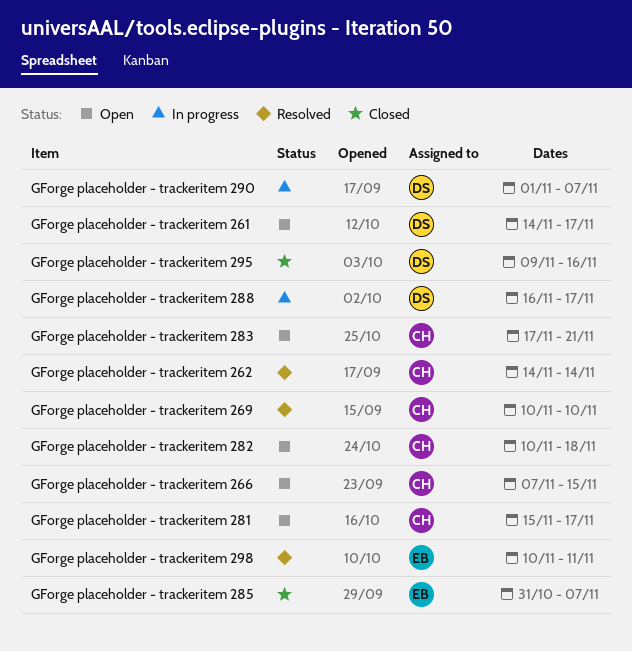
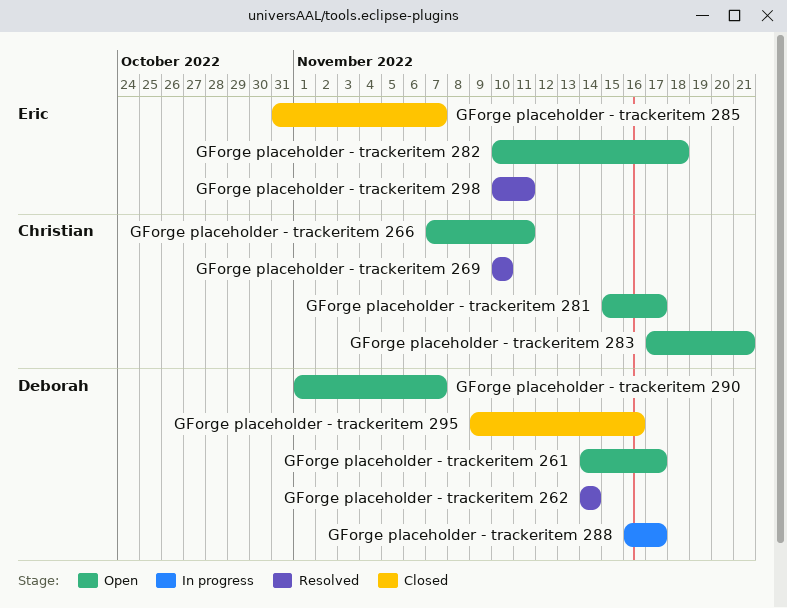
GForge placeholder - trackeritem 262, owner: Christian -> Deborah
GForge placeholder - trackeritem 266, due: Nov 15 -> Nov 11
GForge placeholder - trackeritem 282, owner: Christian -> Eric
GForge placeholder - trackeritem 290, status: In progress -> Open

